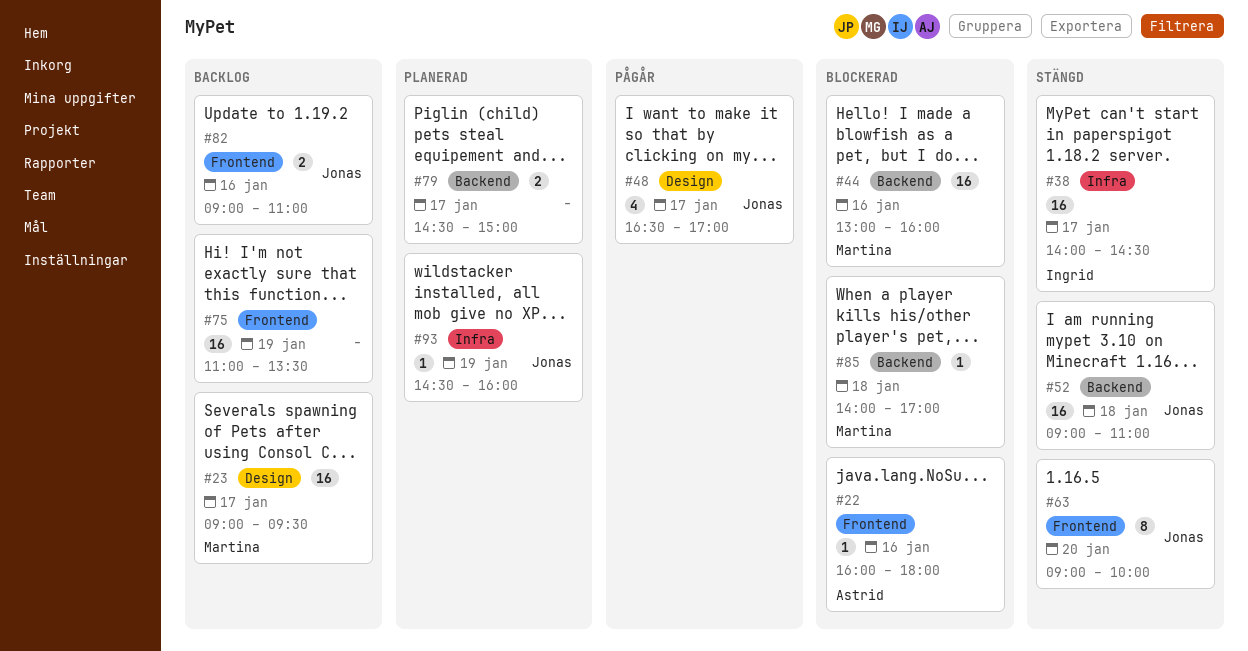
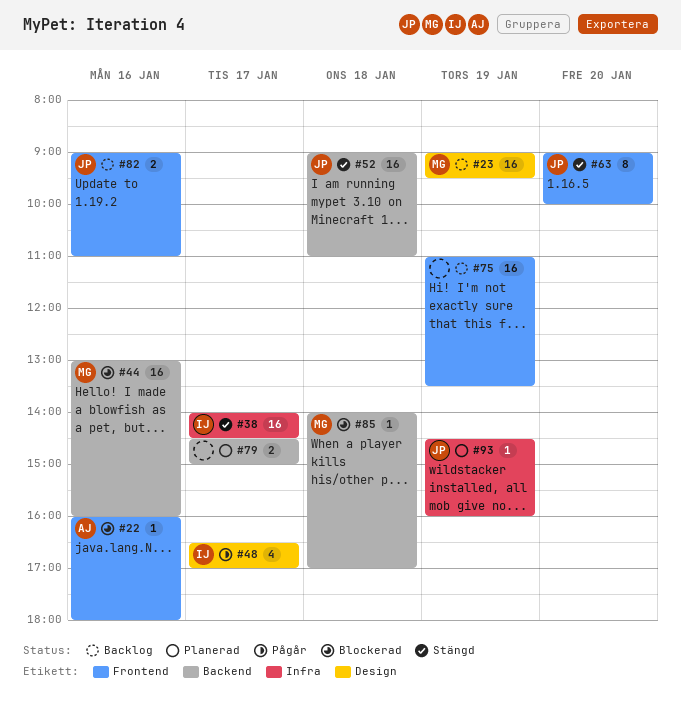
#23, day: Jan 17 -> Jan 19
#48, owner: Jonas -> Ingrid

